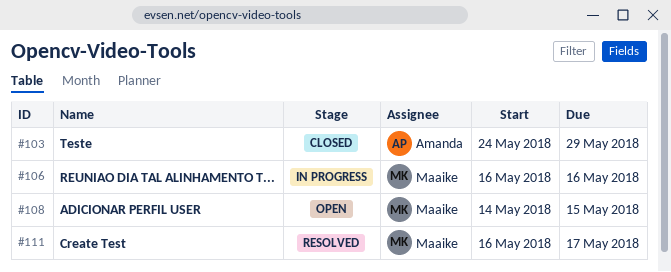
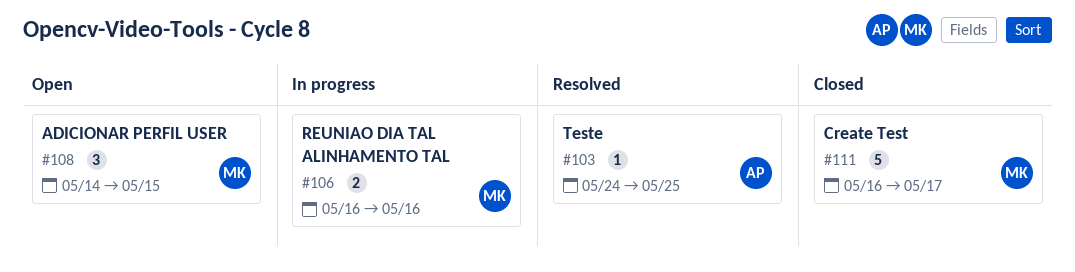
#103, status: Closed -> Resolved
#103, due: May 29 -> May 25
#111, status: Resolved -> Closed

